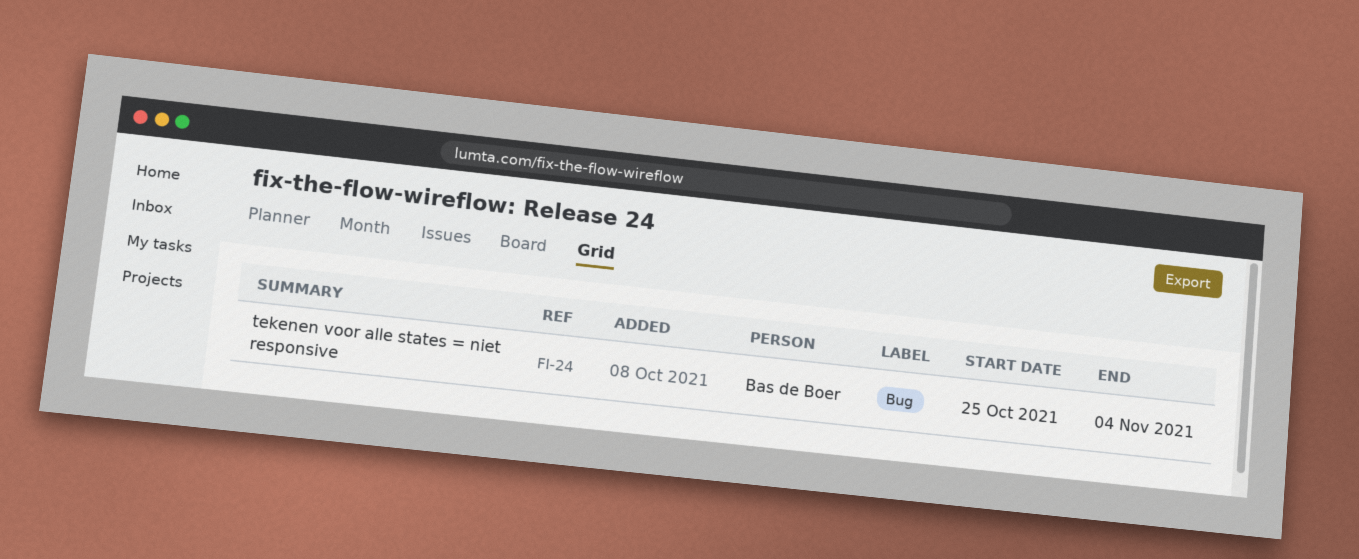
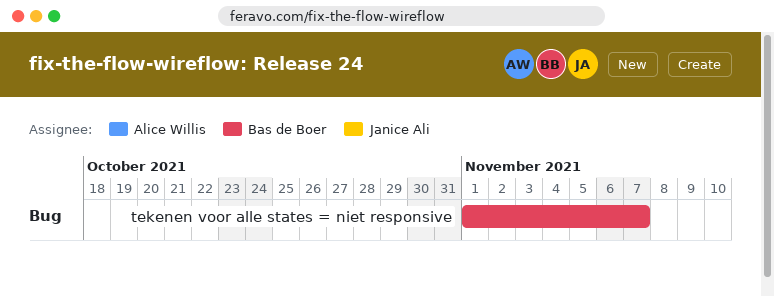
tekenen voor alle states = niet responsive, start: Oct 25 -> Nov 1
tekenen voor alle states = niet responsive, due: Nov 4 -> Nov 7

